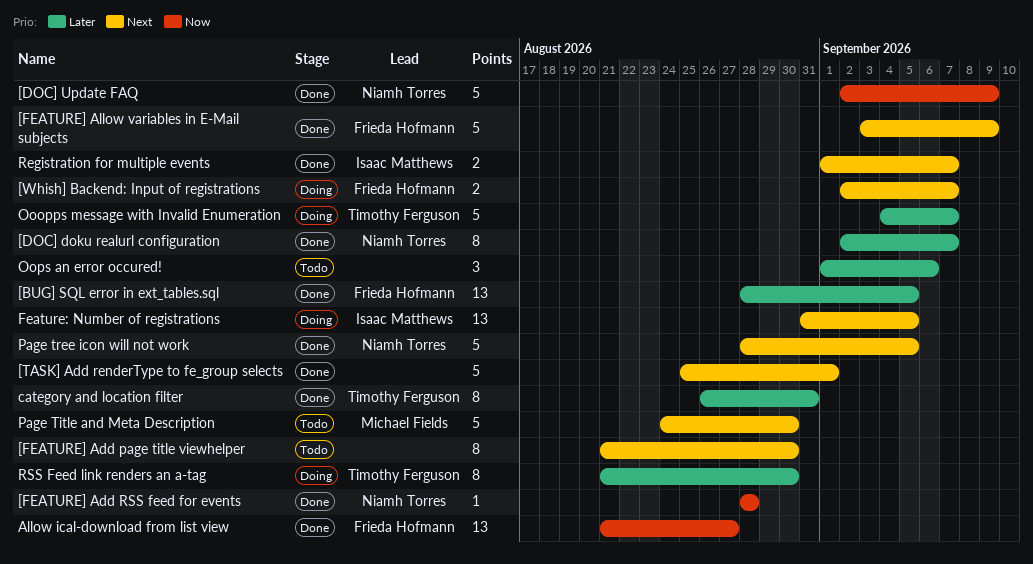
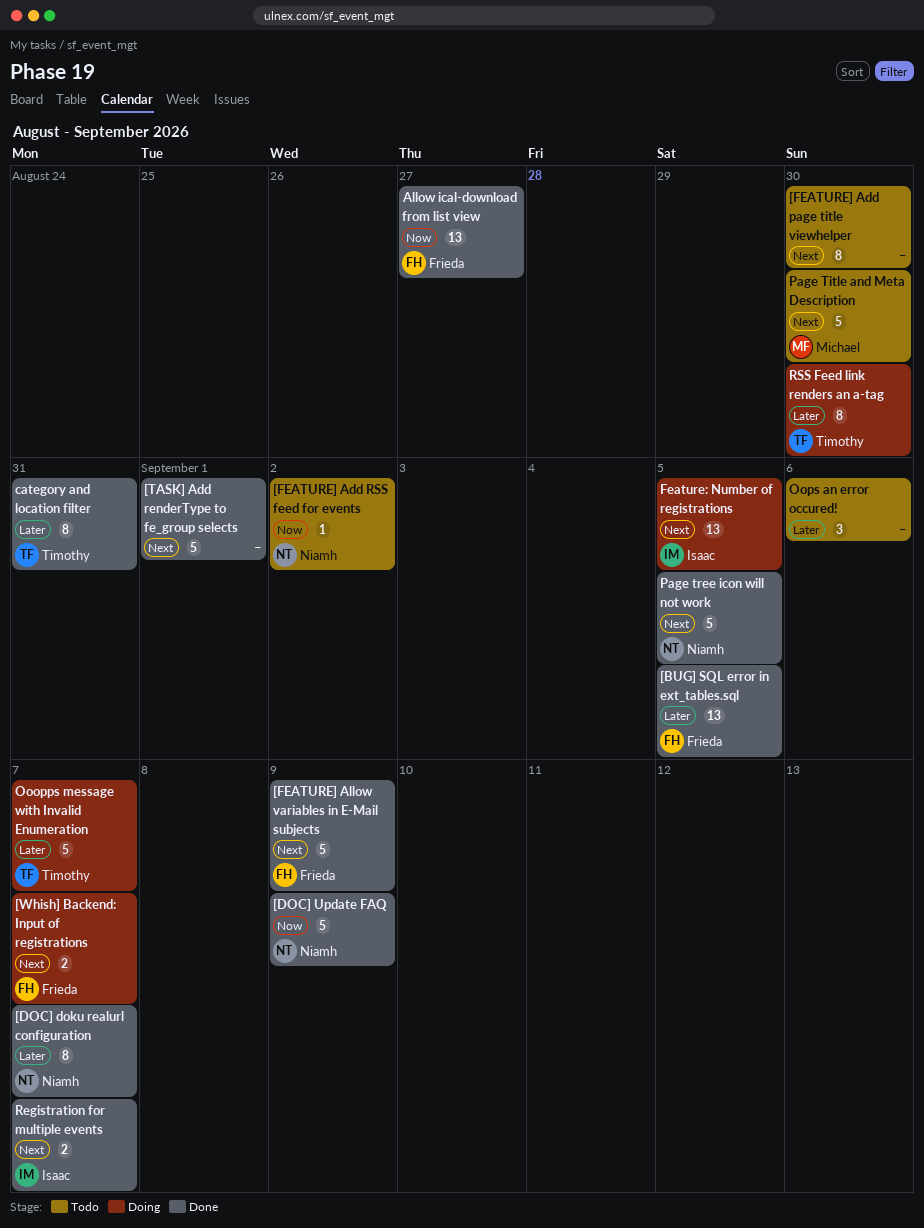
[FEATURE] Add RSS feed for events, status: Done -> Todo
[FEATURE] Add RSS feed for events, due: Aug 28 -> Sep 2

